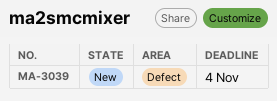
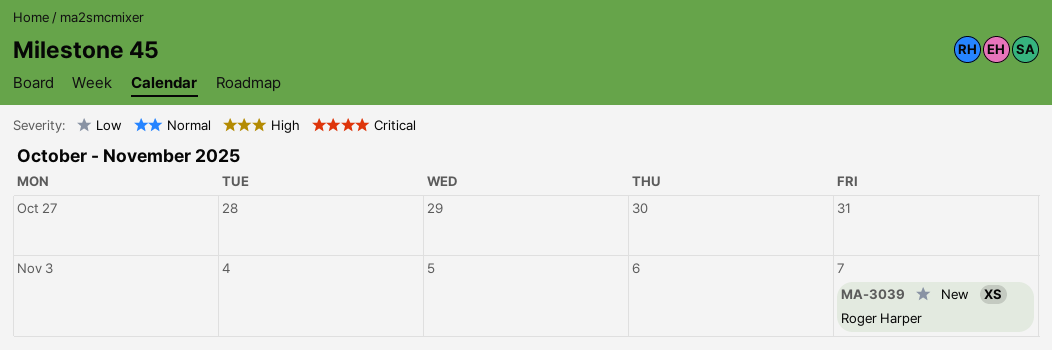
MA-3039, due: Nov 4 -> Nov 7

